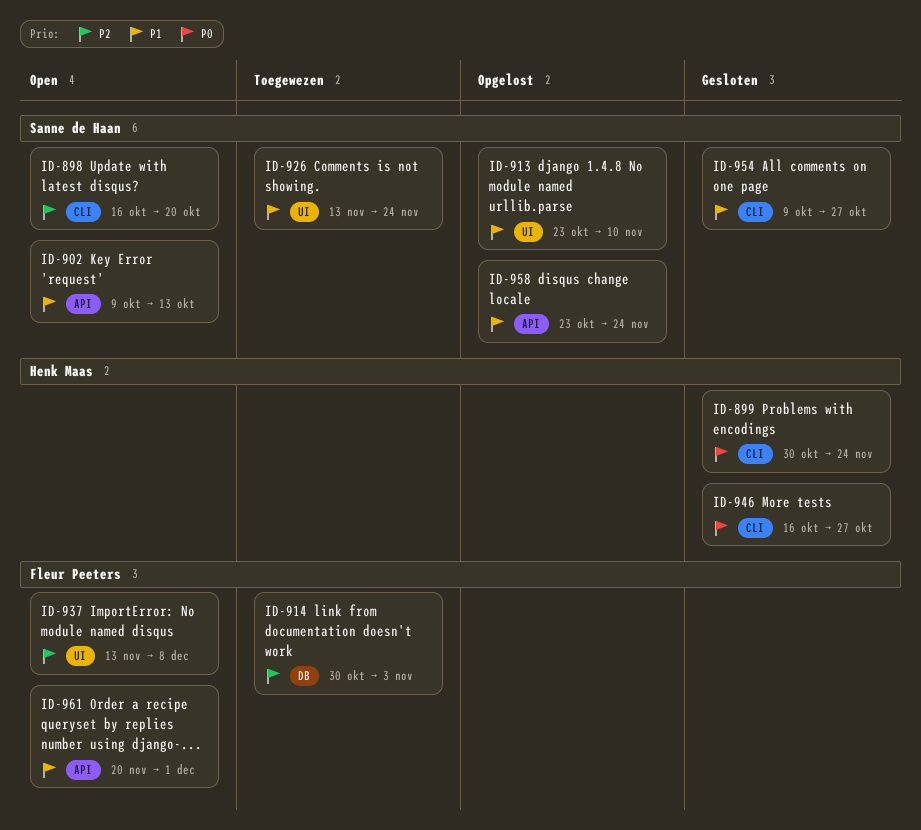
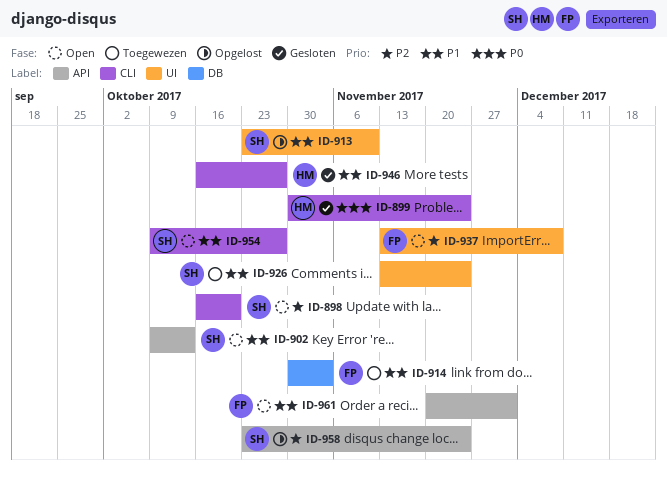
ID-914, priority: P2 -> P1
ID-946, priority: P0 -> P1
ID-954, status: Gesloten -> Open
ID-958, priority: P1 -> P2

